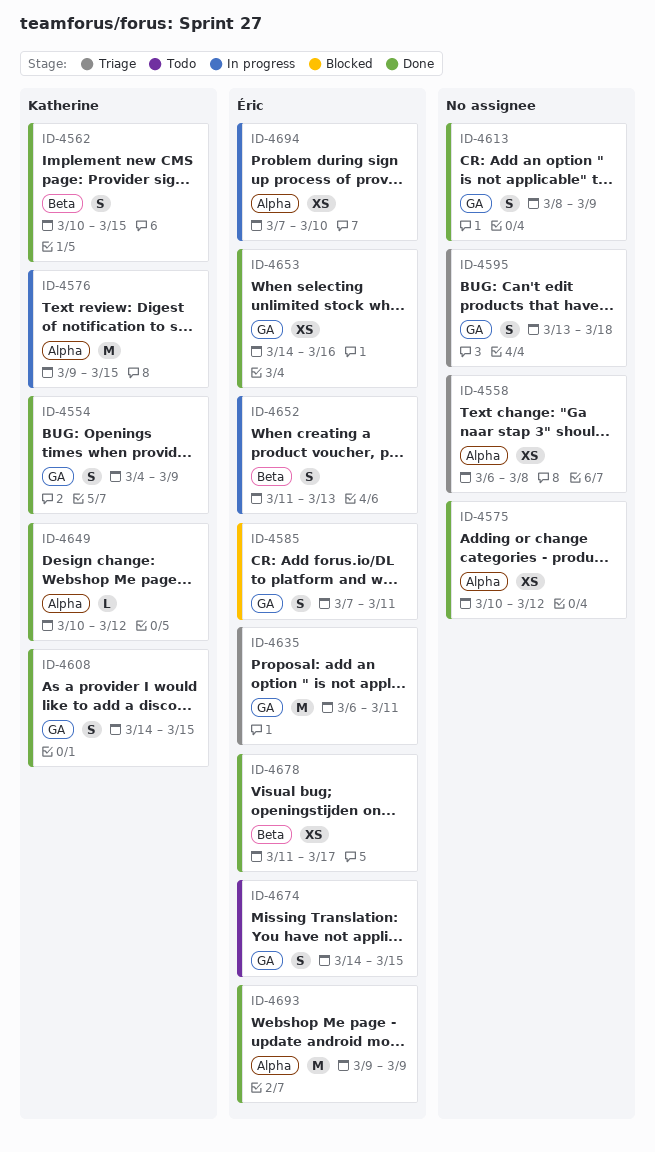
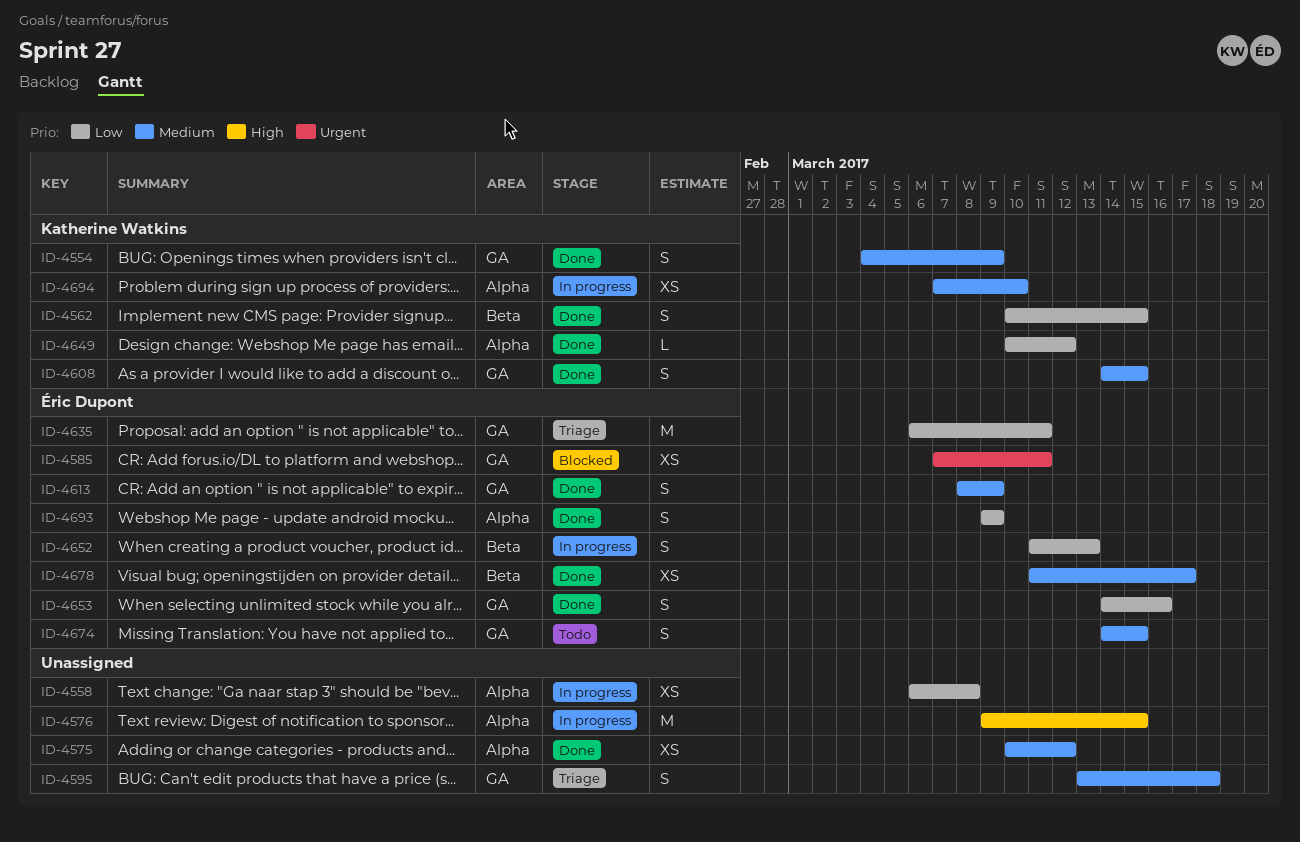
ID-4558, status: Triage -> In progress
ID-4576, owner: Katherine Watkins -> none
ID-4585, estimate: S -> XS
ID-4613, owner: none -> Éric Dupont
ID-4653, estimate: XS -> S
ID-4693, estimate: M -> S
ID-4694, owner: Éric Dupont -> Katherine Watkins

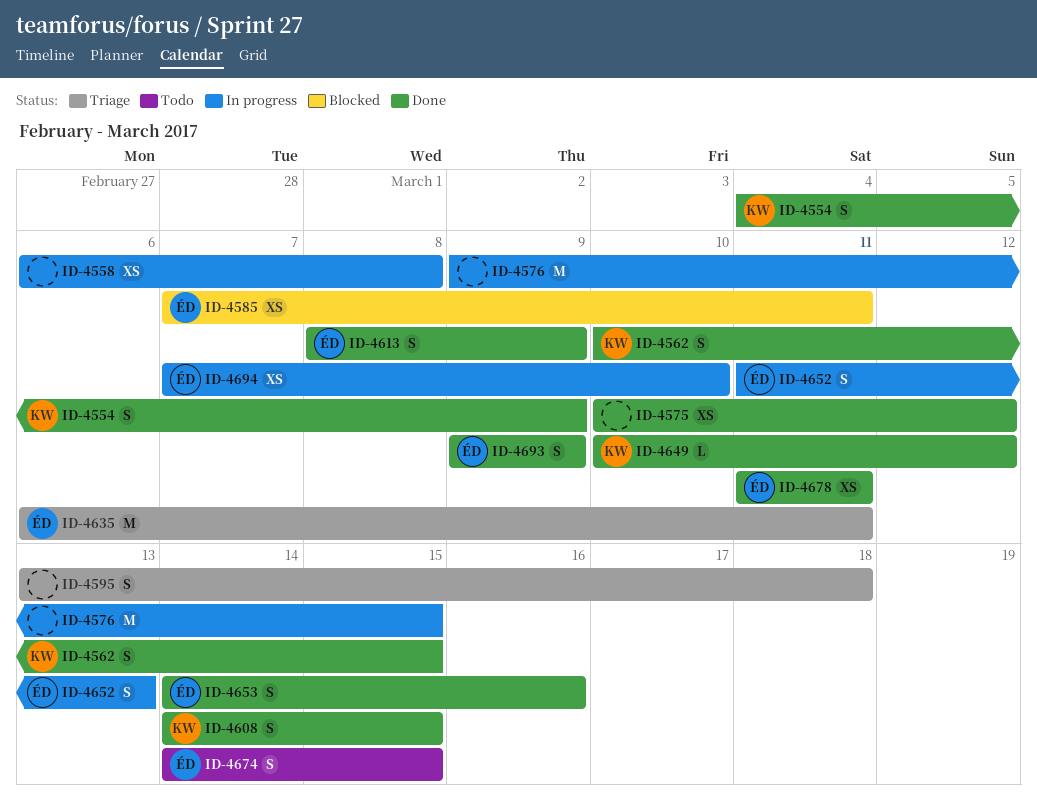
ID-4678, due: Mar 17 -> Mar 11
ID-4694, owner: Katherine Watkins -> Éric Dupont

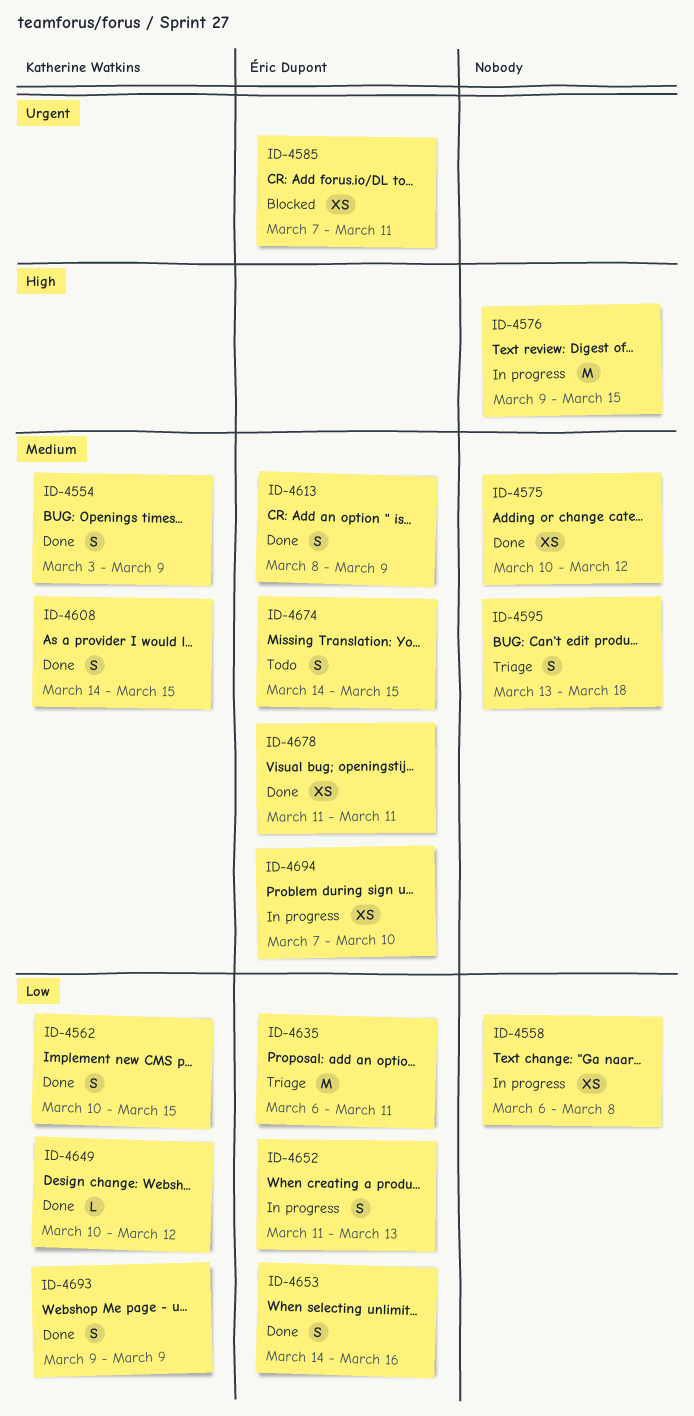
ID-4554, start: Mar 4 -> Mar 3
ID-4693, owner: Éric Dupont -> Katherine Watkins

